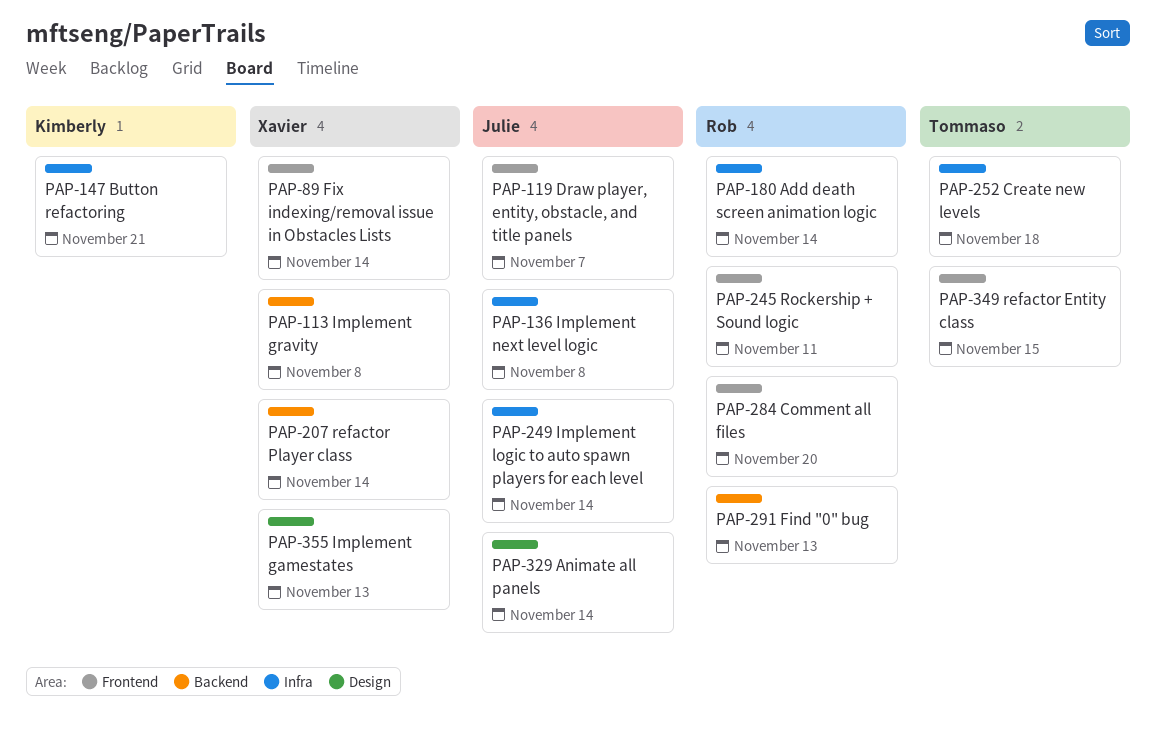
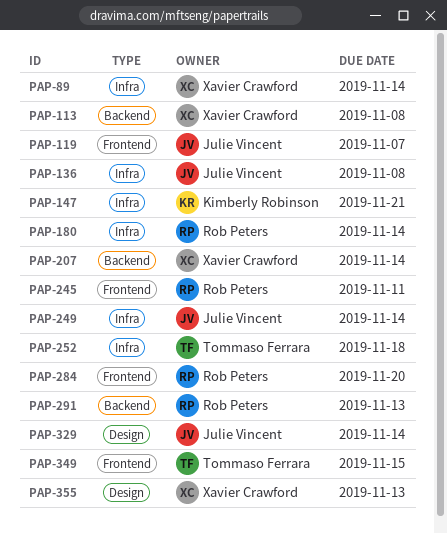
PAP-89, label: Frontend -> Infra

